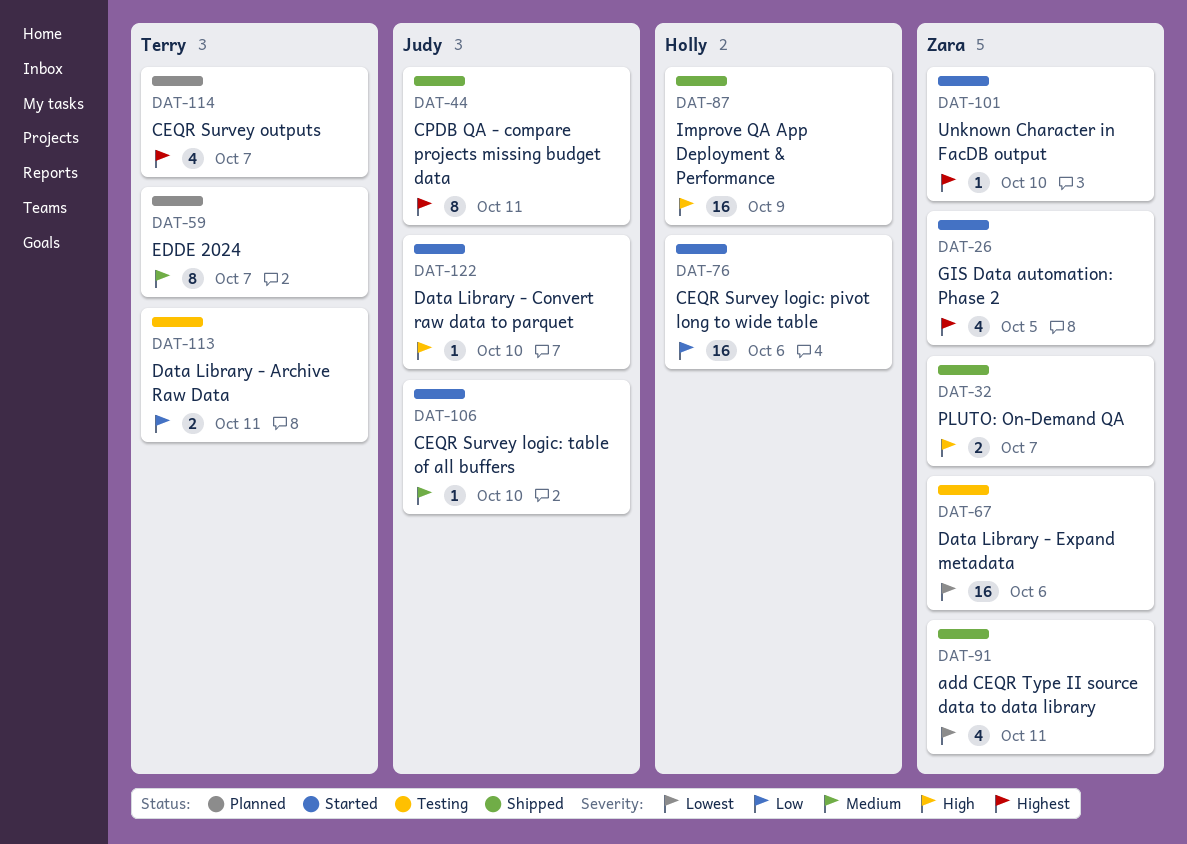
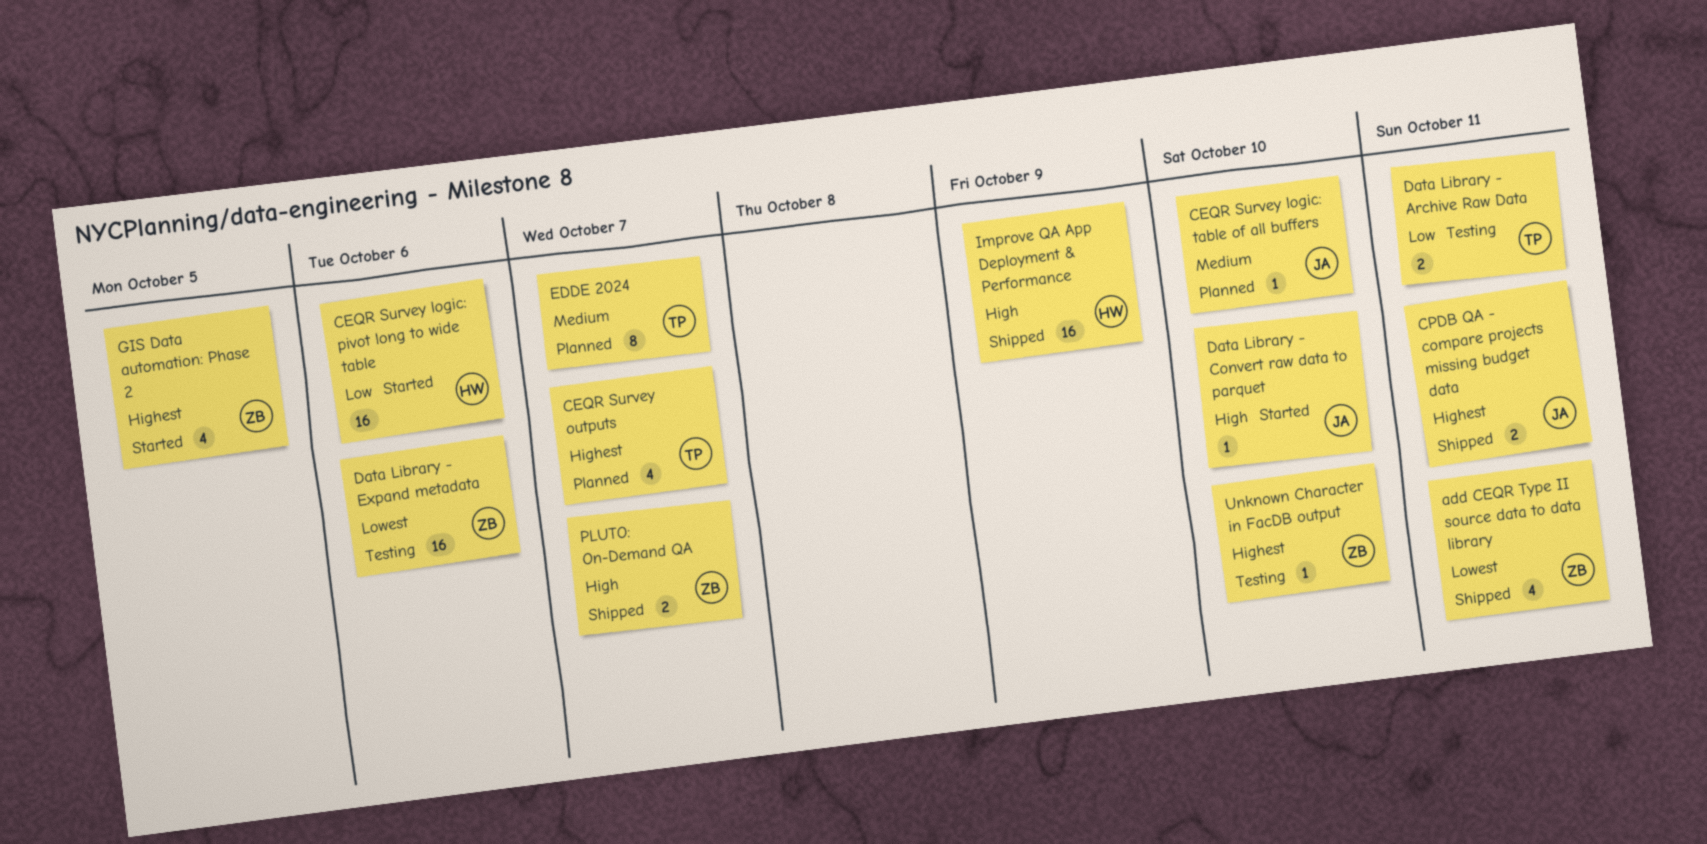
CEQR Survey logic: table of all buffers, status: Started -> Planned
CPDB QA - compare projects missing budget data, estimate: 8 -> 2
Unknown Character in FacDB output, status: Started -> Testing

